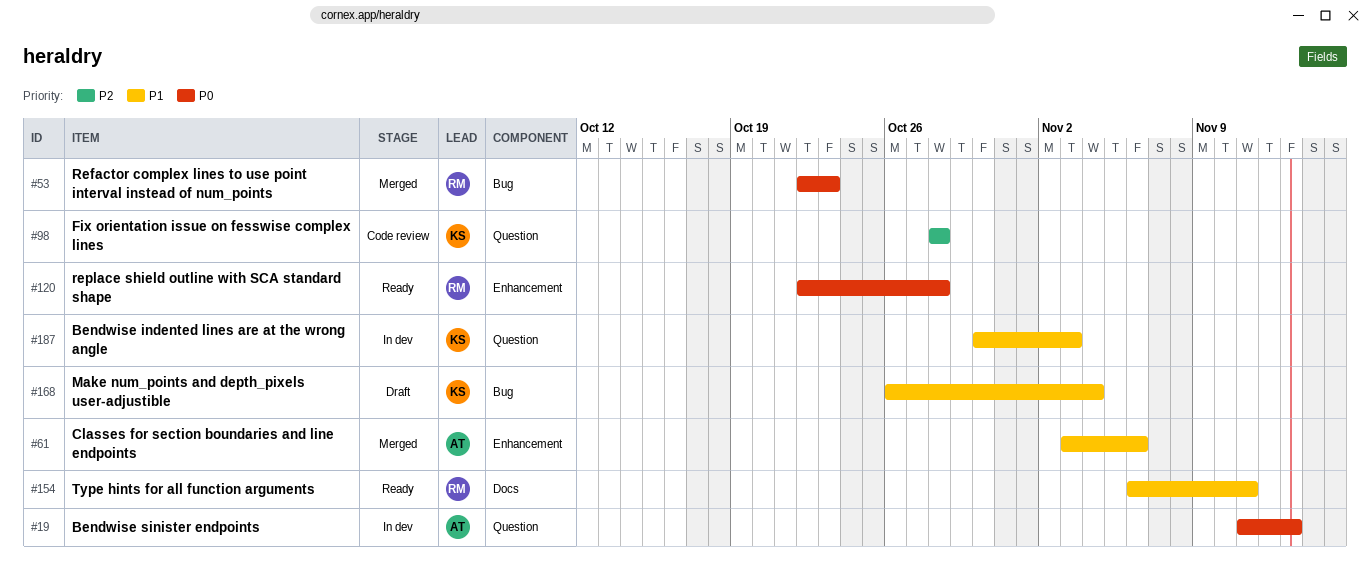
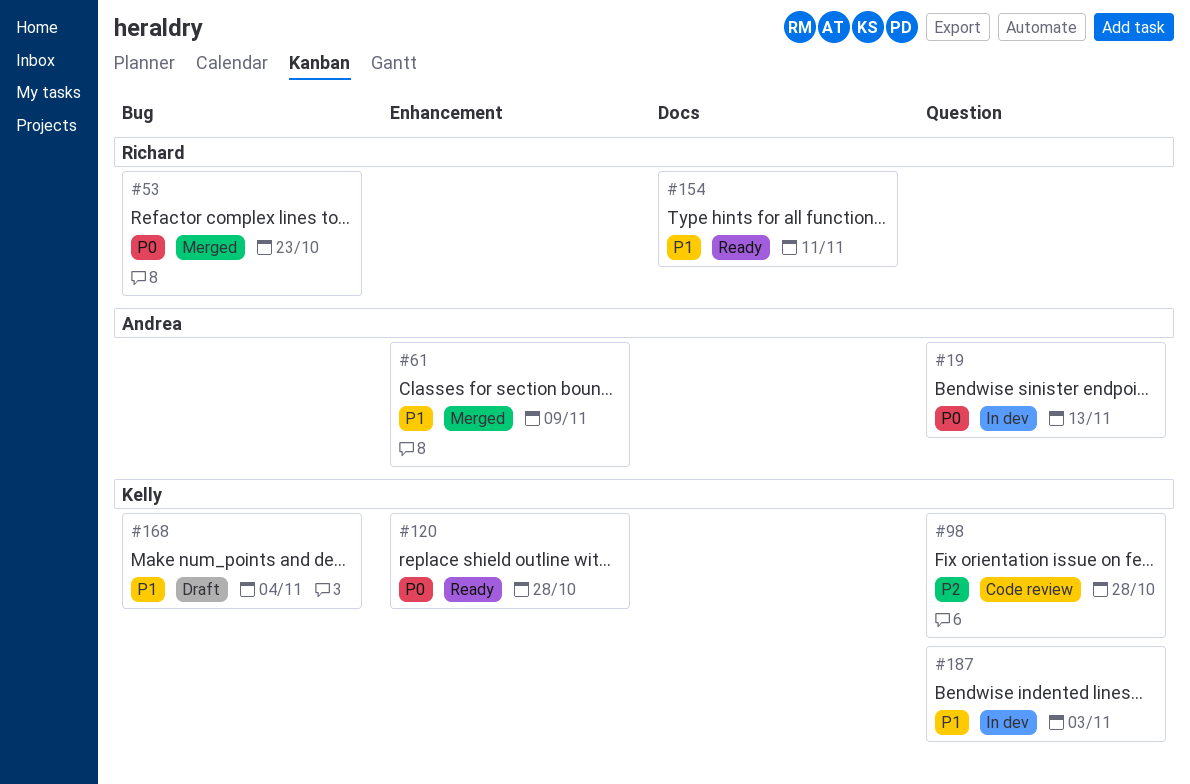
#61, due: Nov 6 -> Nov 9
#120, owner: Richard -> Kelly

